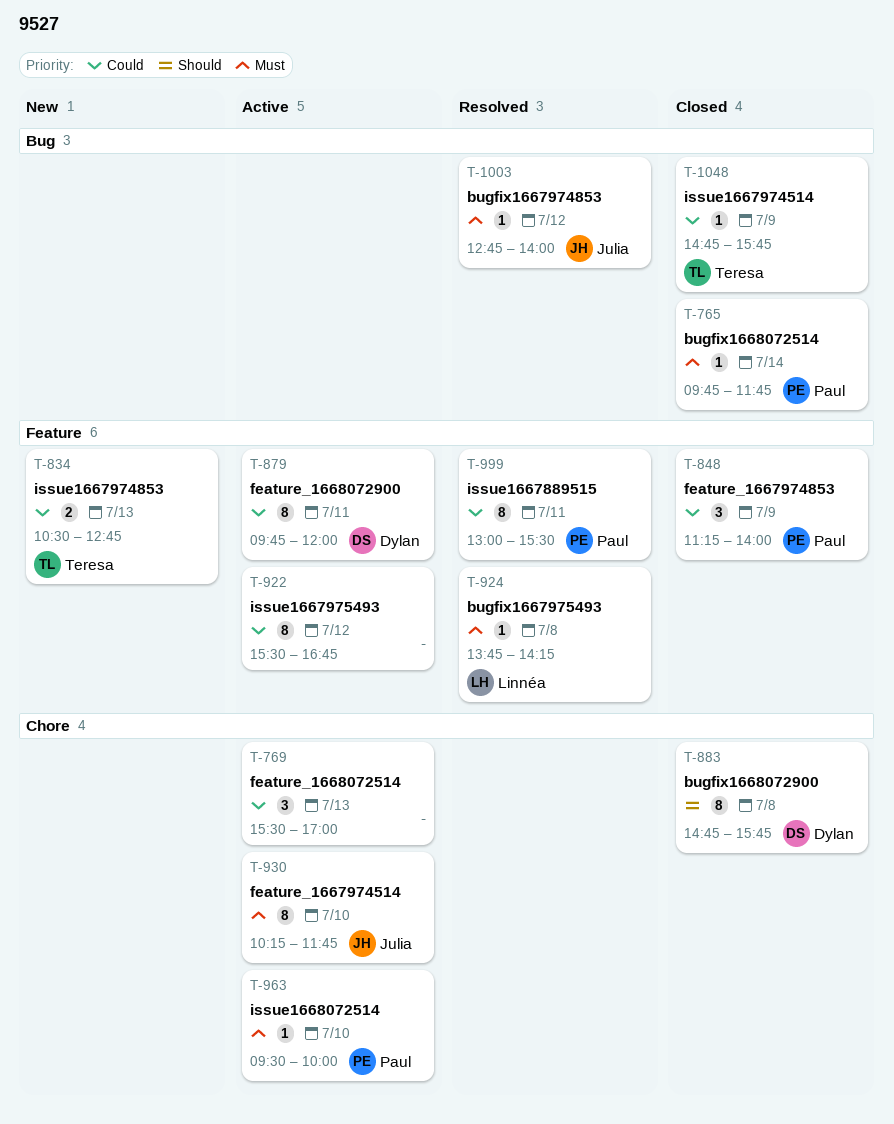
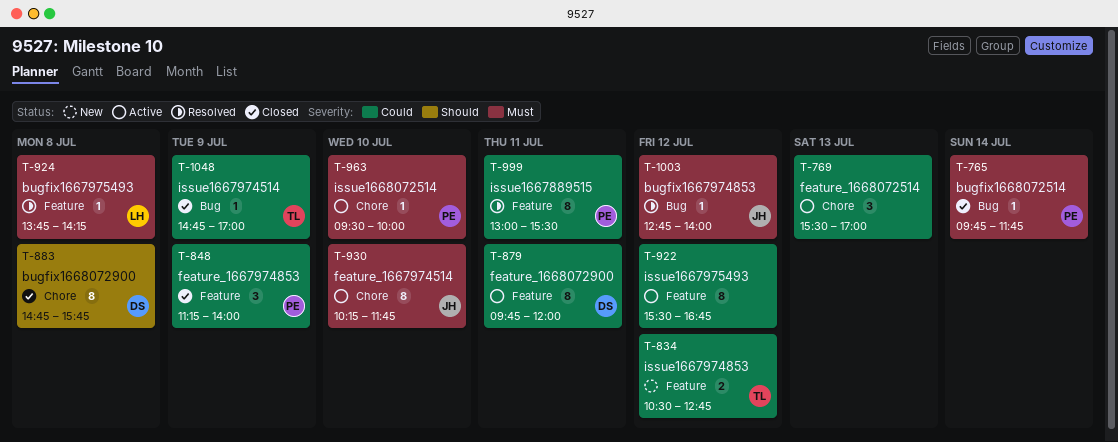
T-834, day: Jul 13 -> Jul 12
T-1048, ends: 15:45 -> 17:00

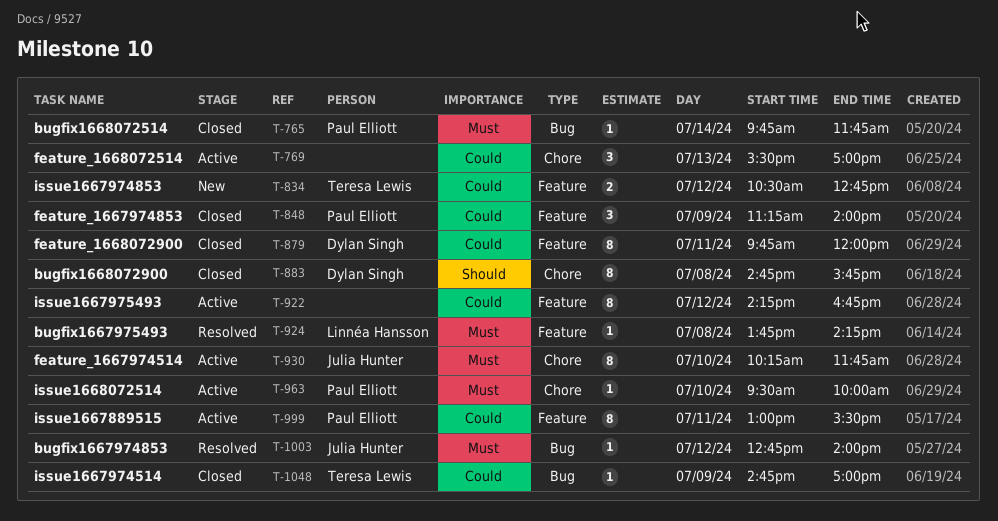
T-879, status: Active -> Closed
T-922, begins: 15:30 -> 14:15
T-999, status: Resolved -> Active

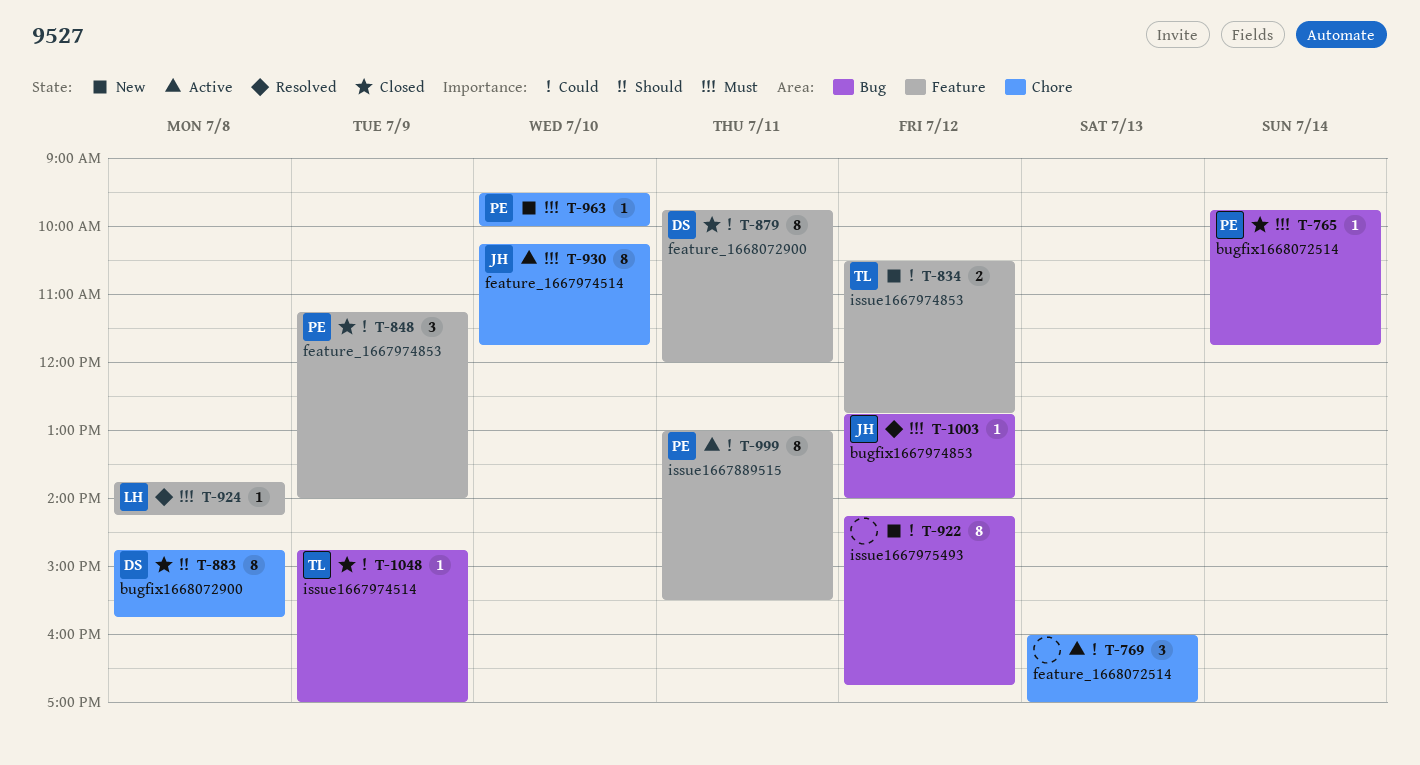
T-769, begins: 15:30 -> 16:00
T-922, status: Active -> New
T-922, label: Feature -> Bug
T-963, status: Active -> New

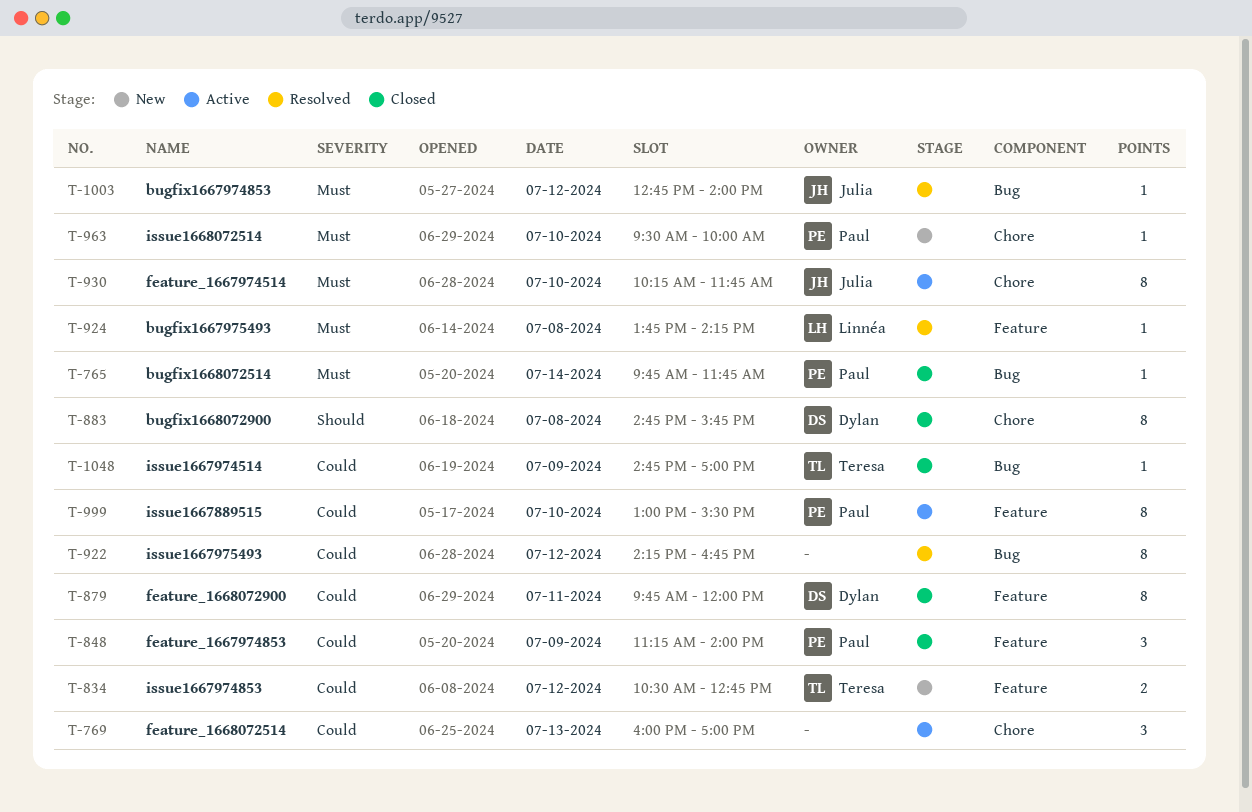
T-922, status: New -> Resolved
T-999, day: Jul 11 -> Jul 10

